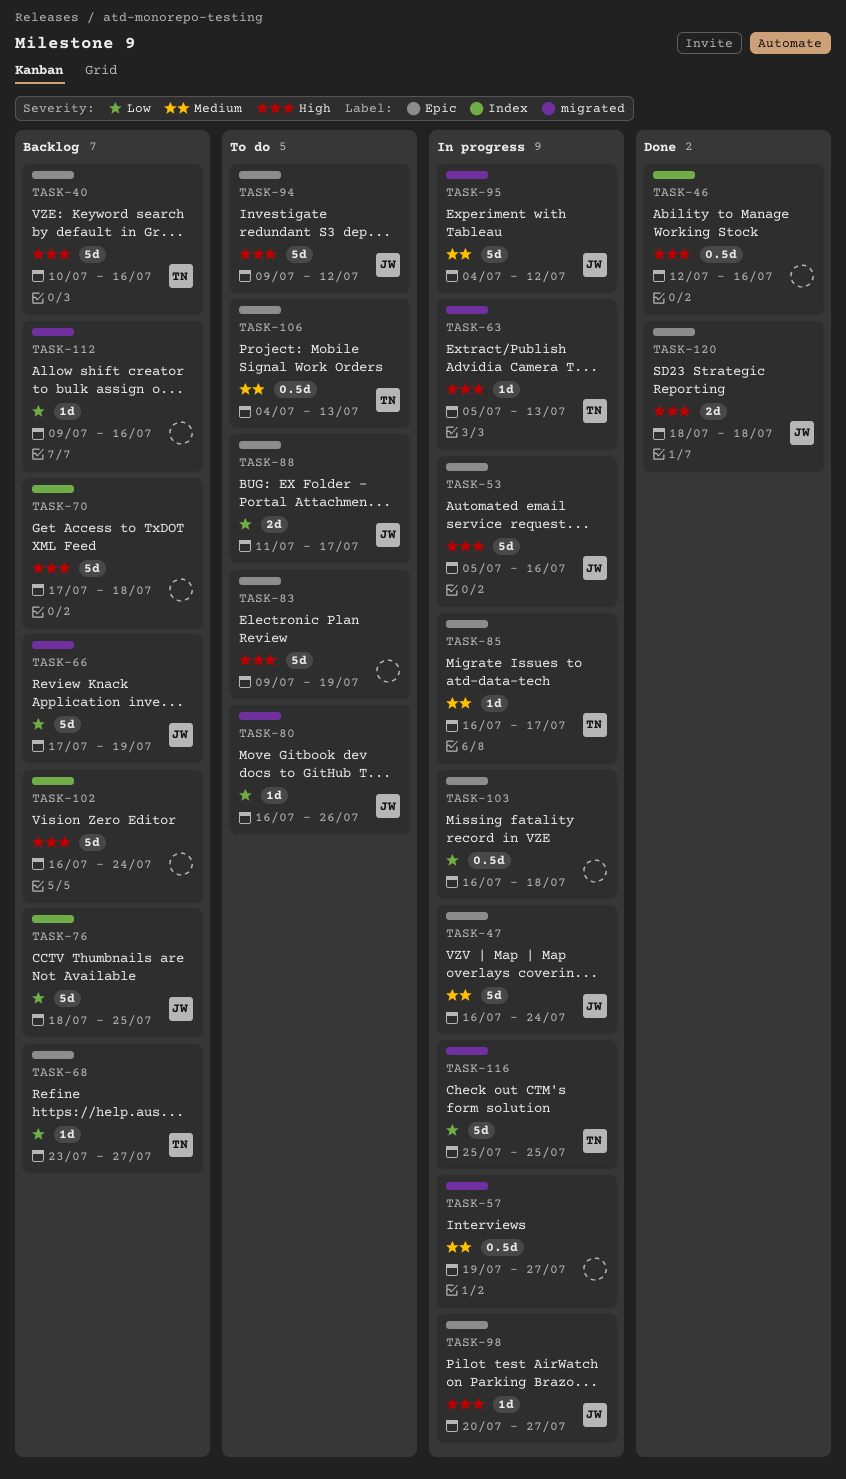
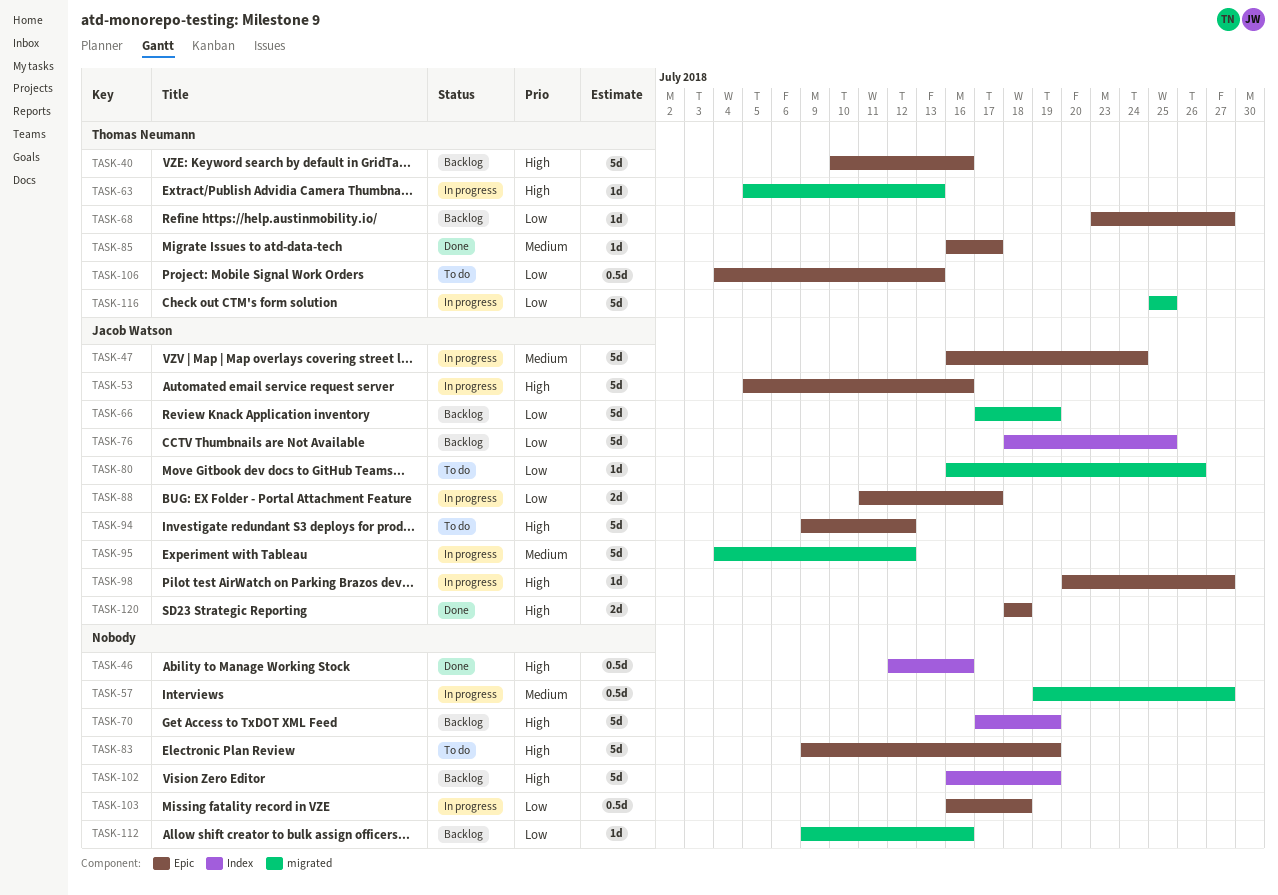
TASK-70, due: Jul 18 -> Jul 19
TASK-85, status: In progress -> Done
TASK-88, status: To do -> In progress
TASK-102, due: Jul 24 -> Jul 19
TASK-106, priority: Medium -> Low

